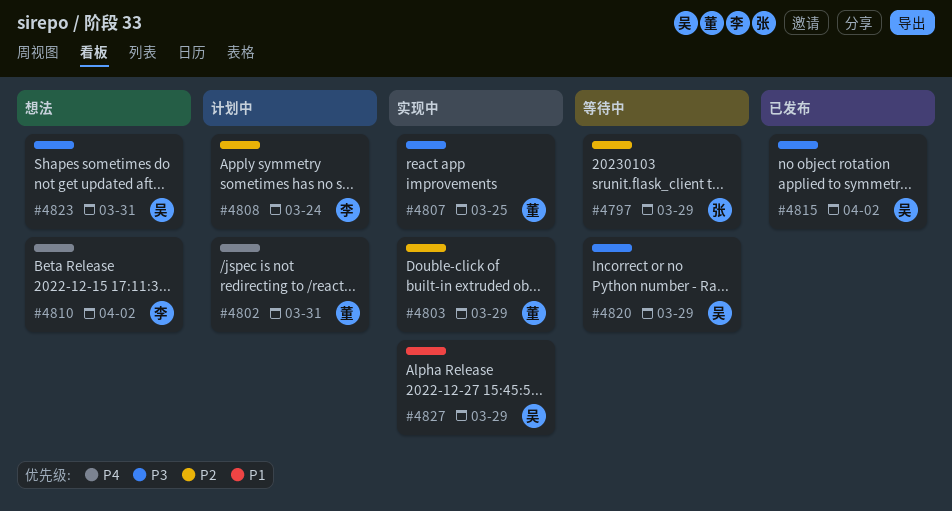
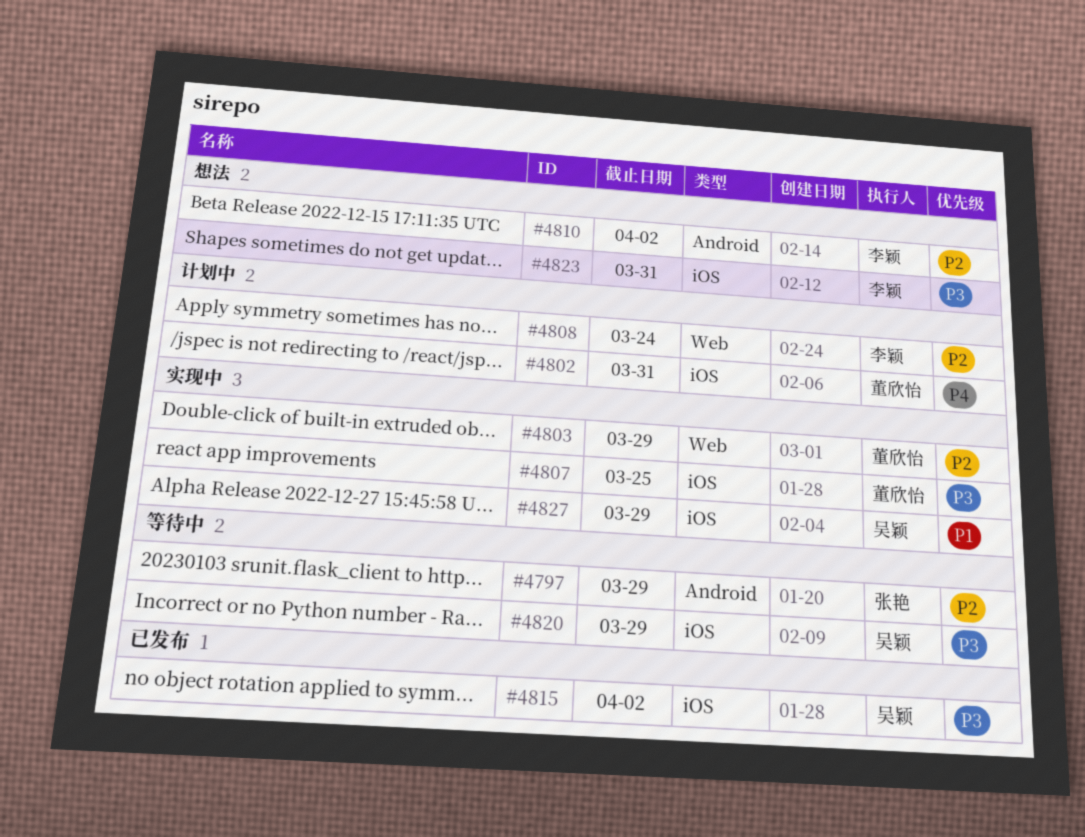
#4810, priority: P4 -> P2
#4823, owner: 吴颖 -> 李颖

